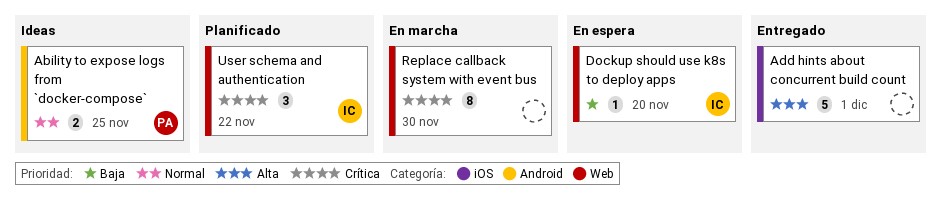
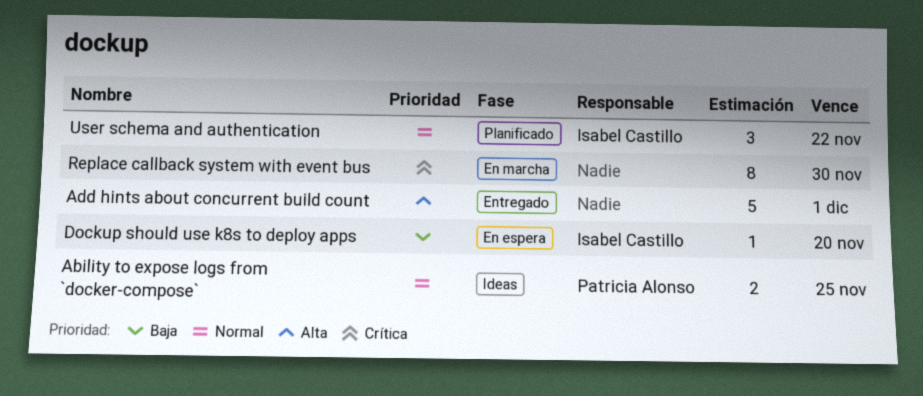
User schema and authentication, priority: Crítica -> Normal

